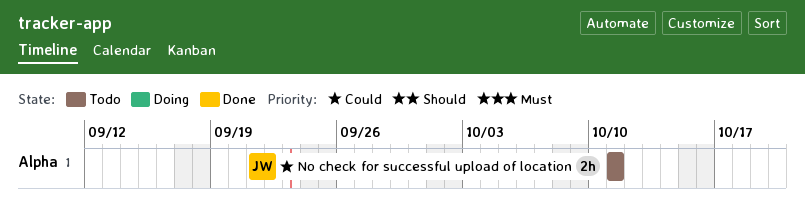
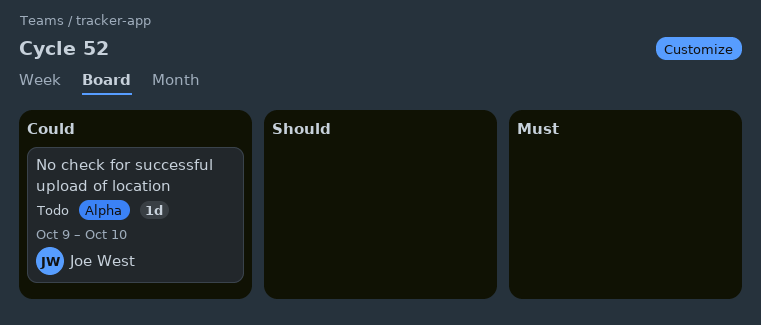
No check for successful upload of location, estimate: 2h -> 1d
No check for successful upload of location, start: Oct 11 -> Oct 9
No check for successful upload of location, due: Oct 11 -> Oct 10

